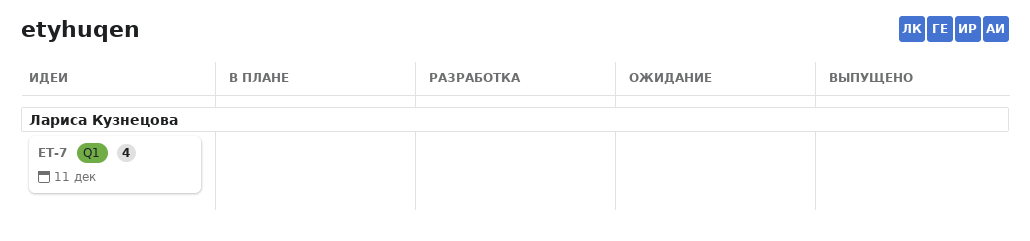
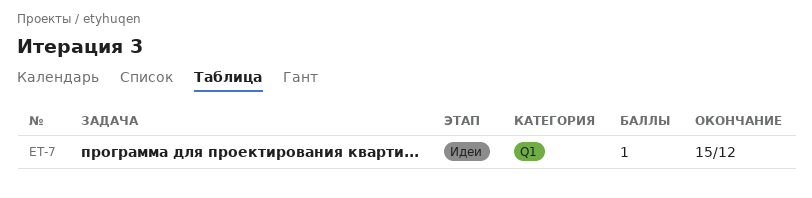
ET-7, estimate: 4 -> 1
ET-7, due: Dec 11 -> Dec 15

